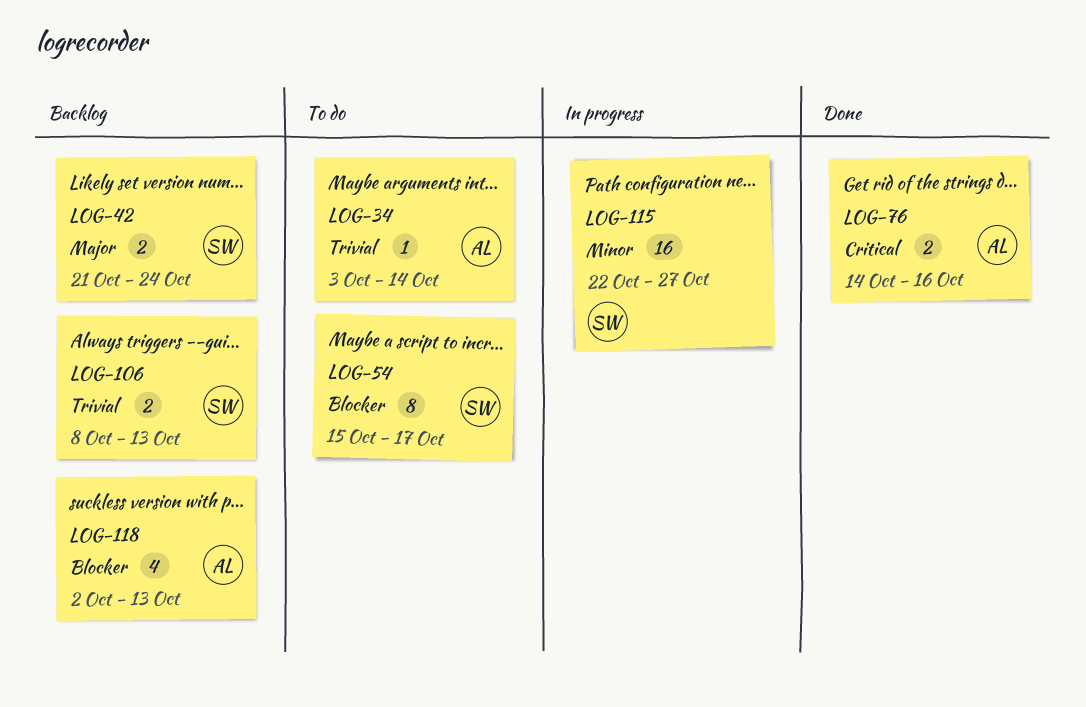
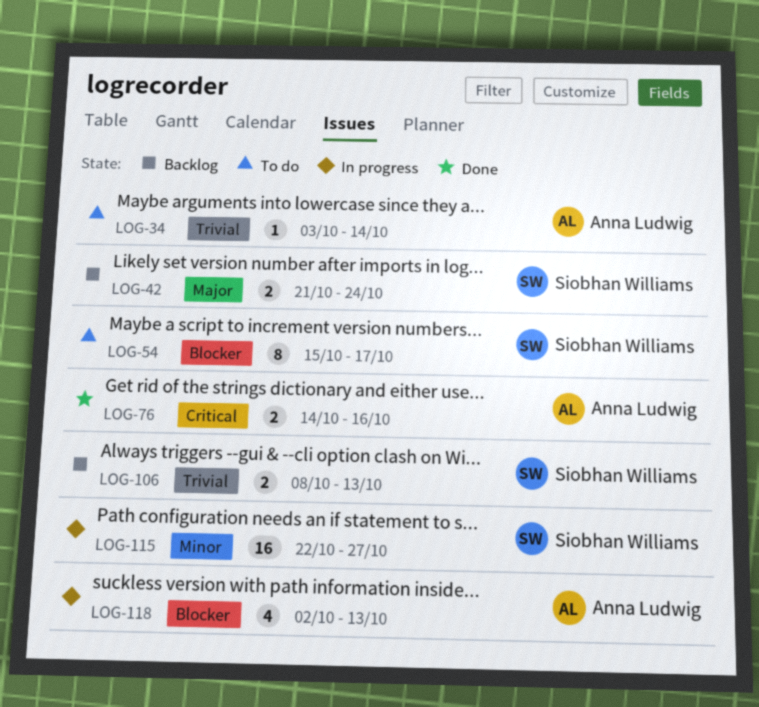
LOG-118, status: Backlog -> In progress

